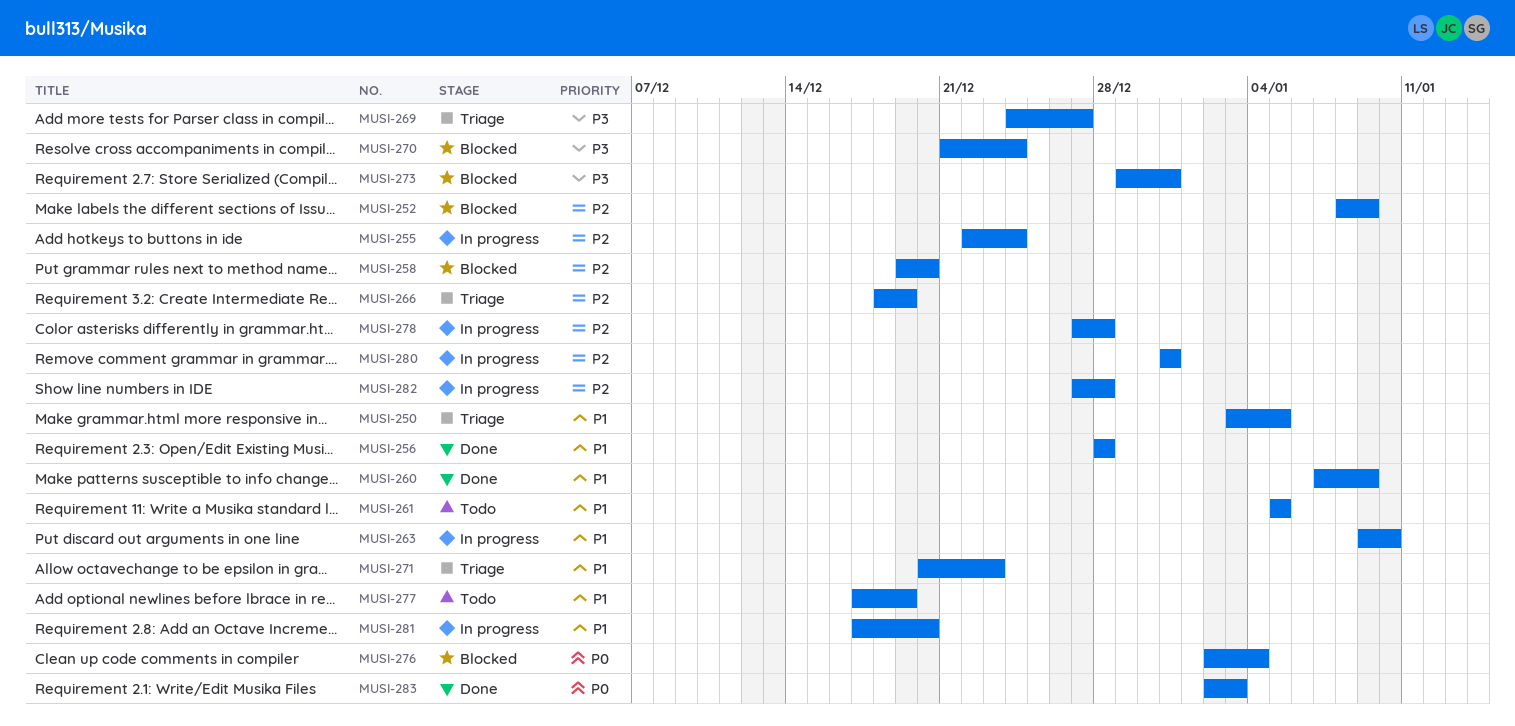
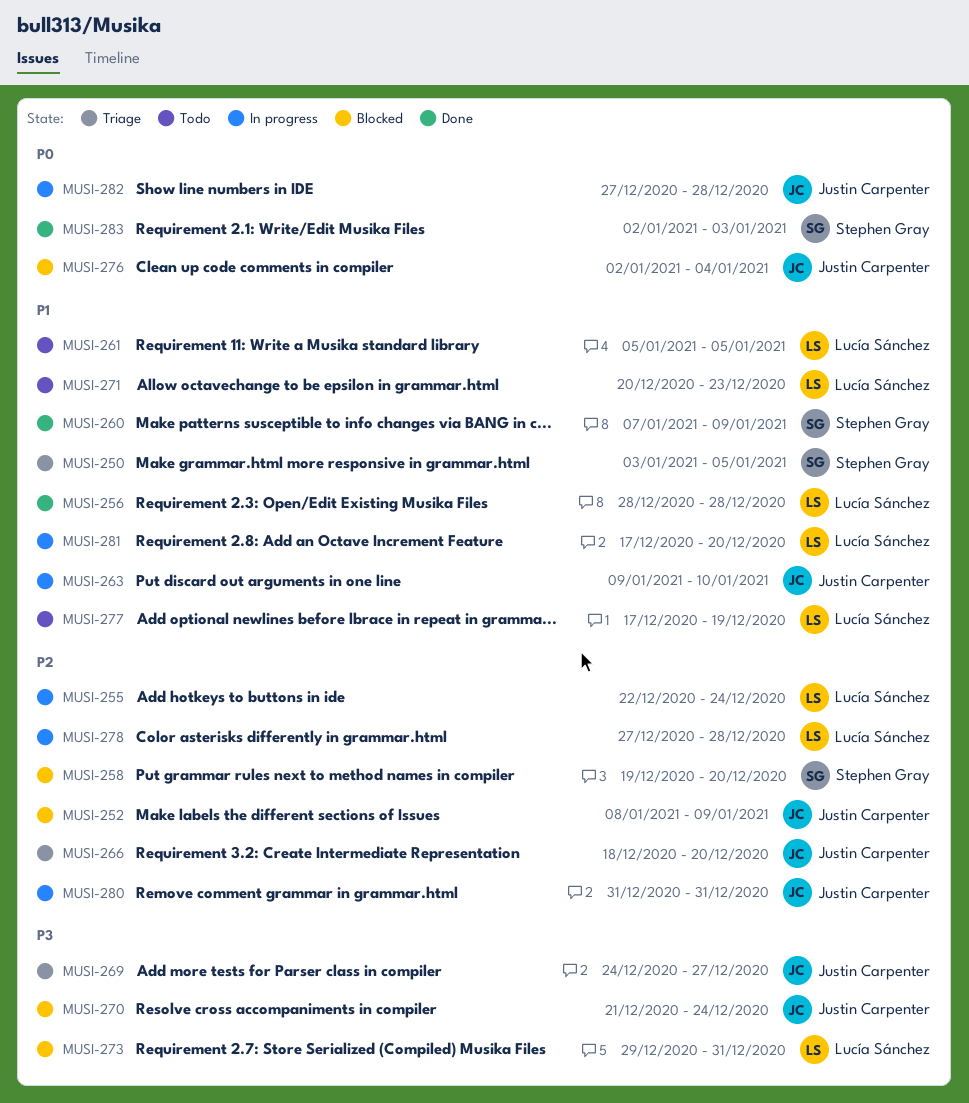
MUSI-266, due: Dec 19 -> Dec 20
MUSI-271, status: Triage -> Todo
MUSI-282, priority: P2 -> P0

